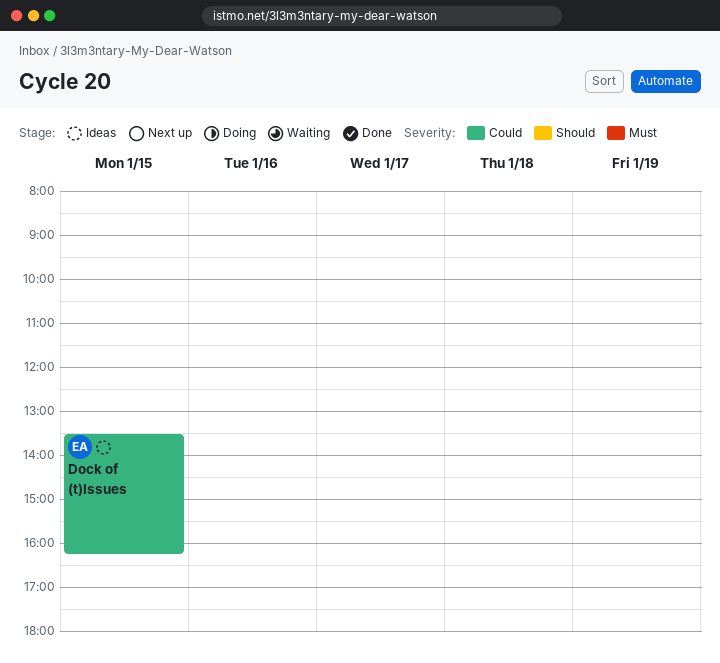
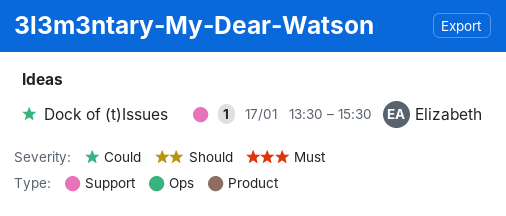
Dock of (t)Issues, day: Jan 15 -> Jan 17
Dock of (t)Issues, ends: 16:15 -> 15:30

